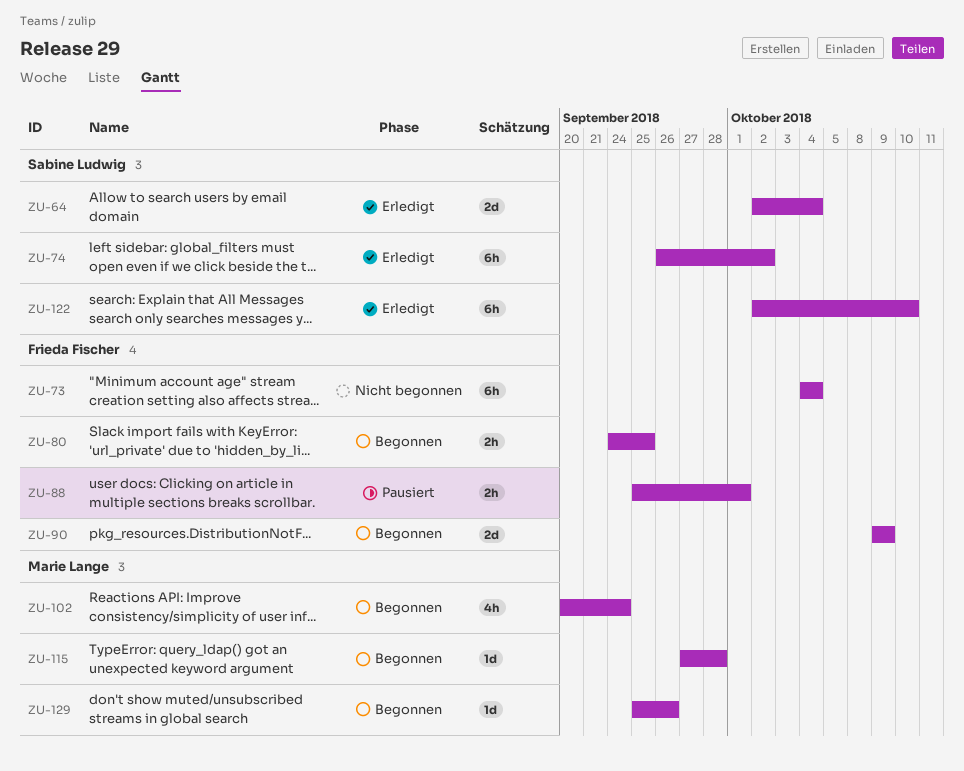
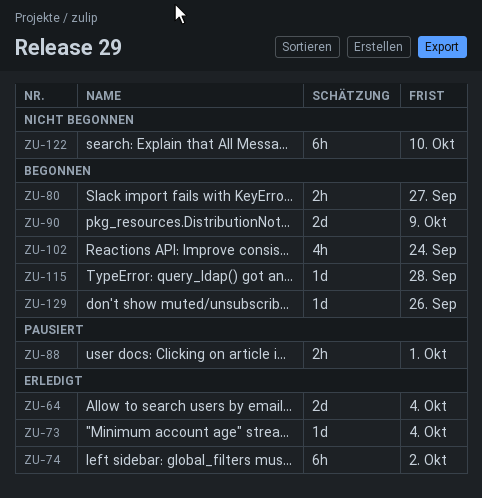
ZU-73, status: Nicht begonnen -> Erledigt
ZU-73, estimate: 6h -> 1d
ZU-80, due: Sep 25 -> Sep 27
ZU-122, status: Erledigt -> Nicht begonnen

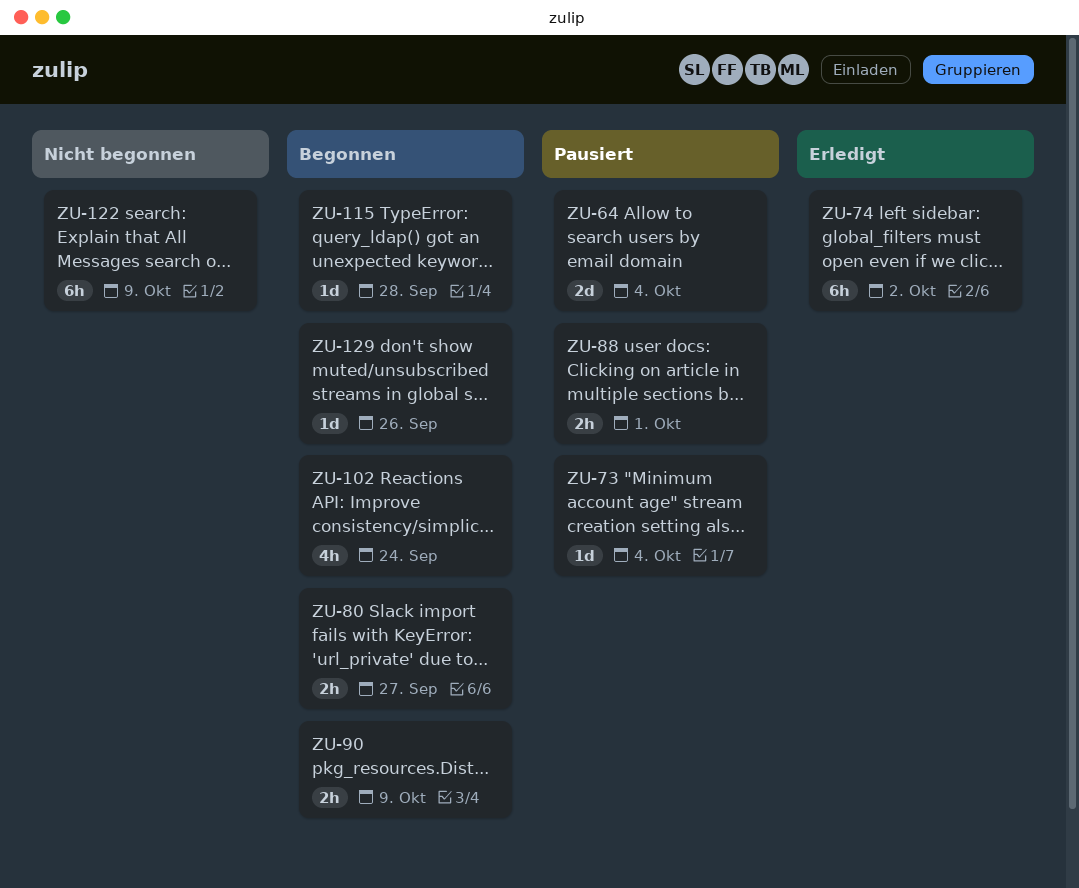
ZU-64, status: Erledigt -> Pausiert
ZU-73, status: Erledigt -> Pausiert
ZU-90, estimate: 2d -> 2h
ZU-122, due: Oct 10 -> Oct 9

